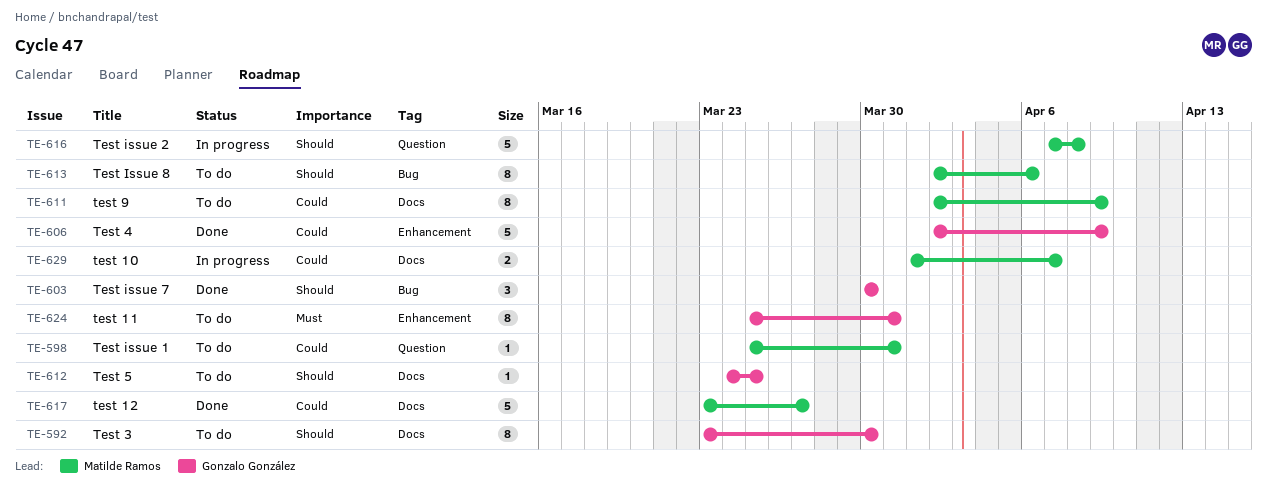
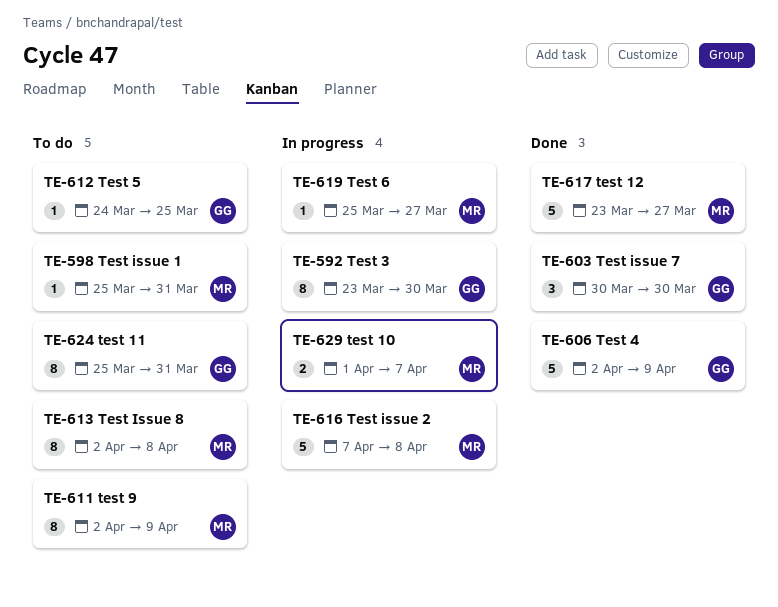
TE-592, status: To do -> In progress
TE-613, due: Apr 6 -> Apr 8
TE-619: none -> present

